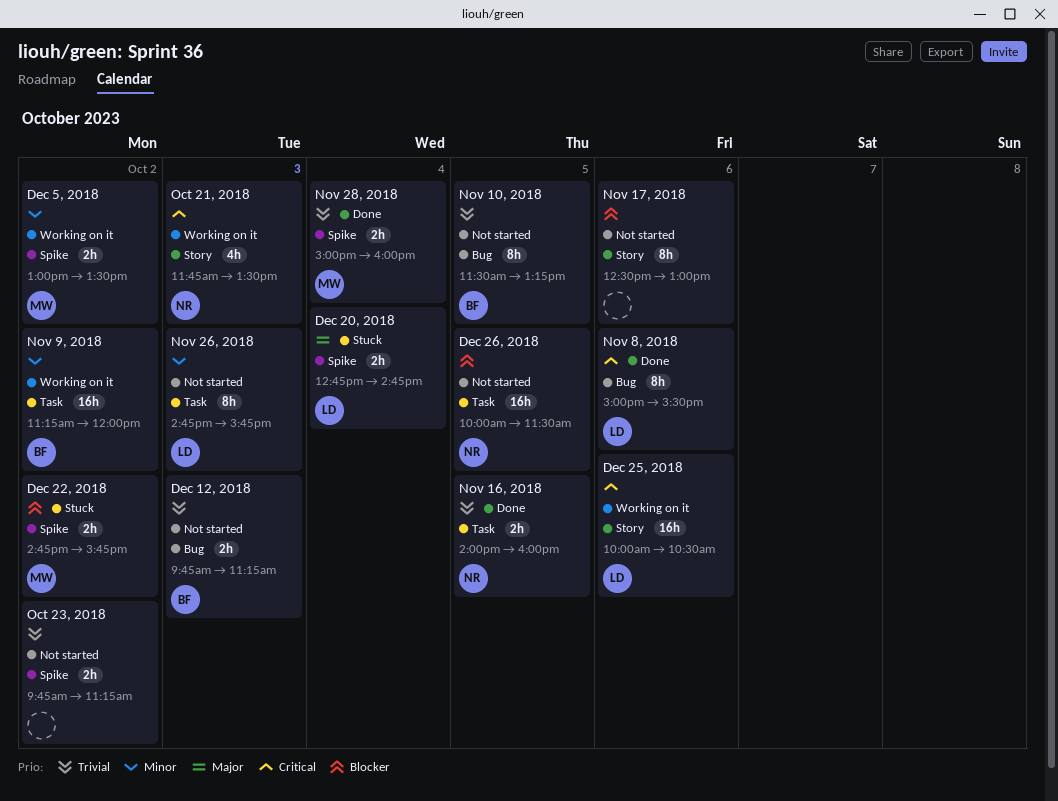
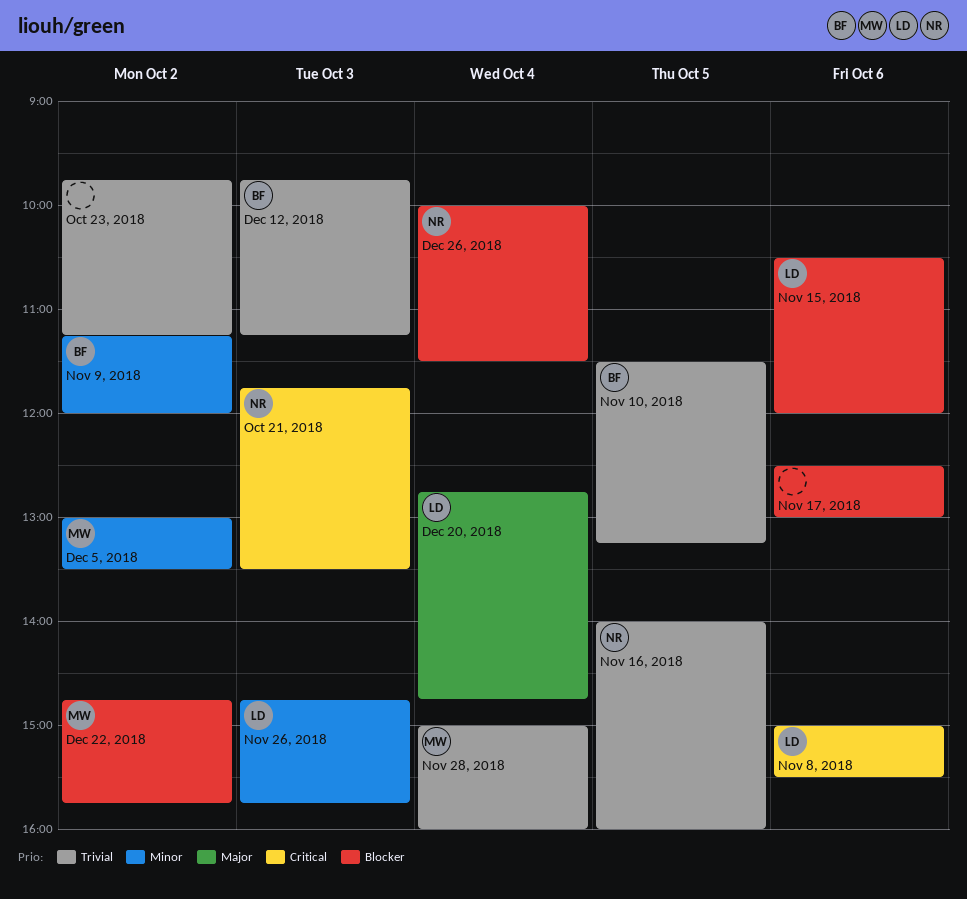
Dec 25, 2018: present -> none
Dec 26, 2018, day: Oct 5 -> Oct 4
Nov 15, 2018: none -> present

